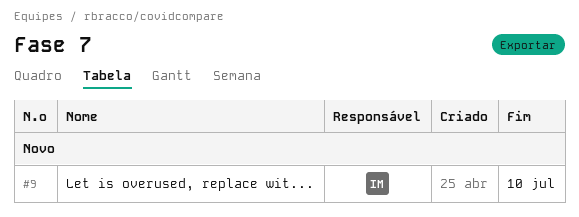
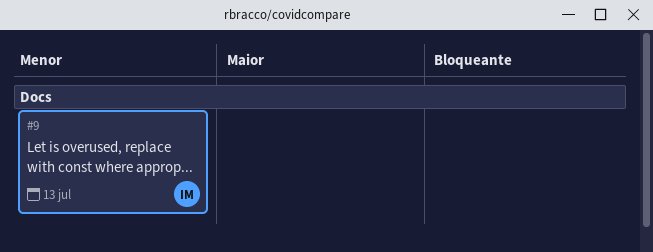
#9, due: Jul 10 -> Jul 13

